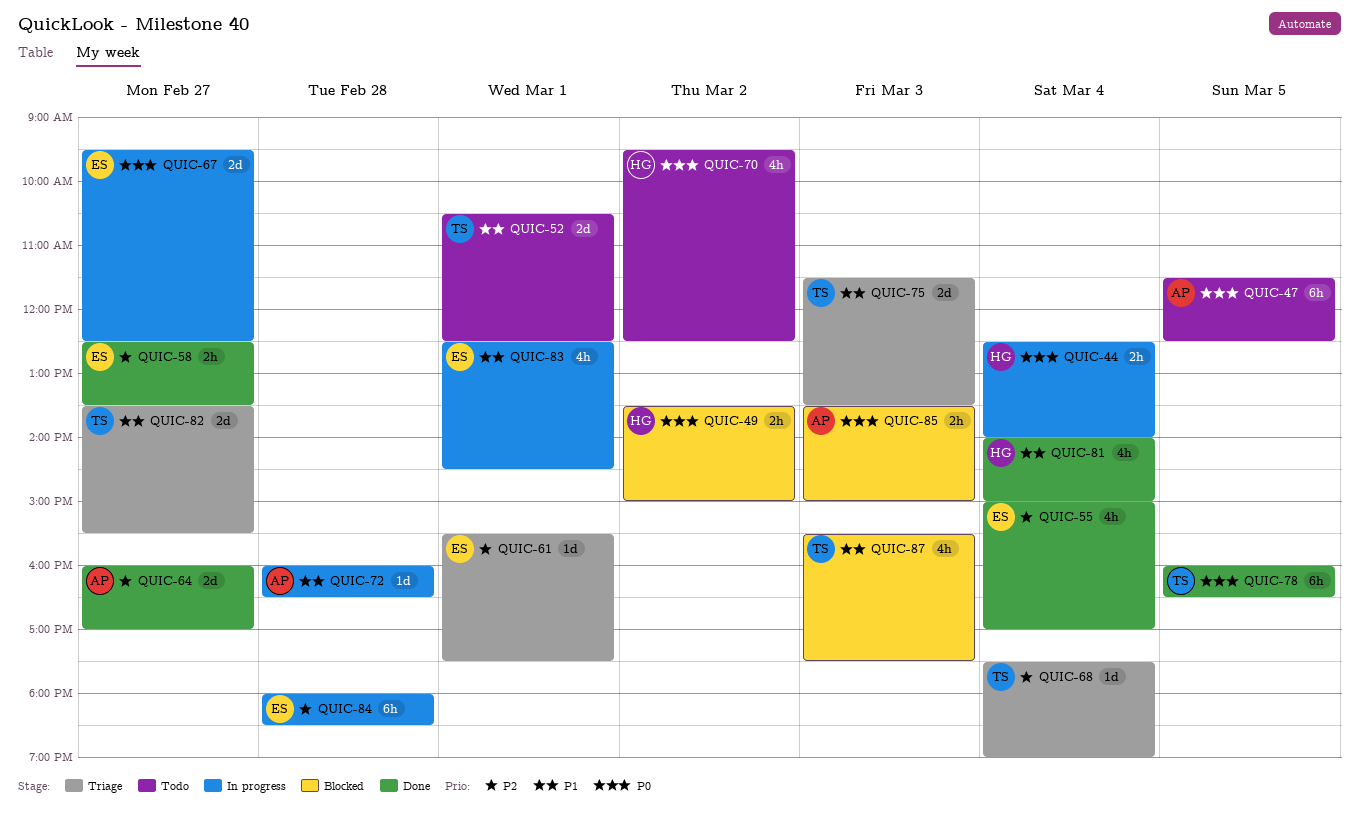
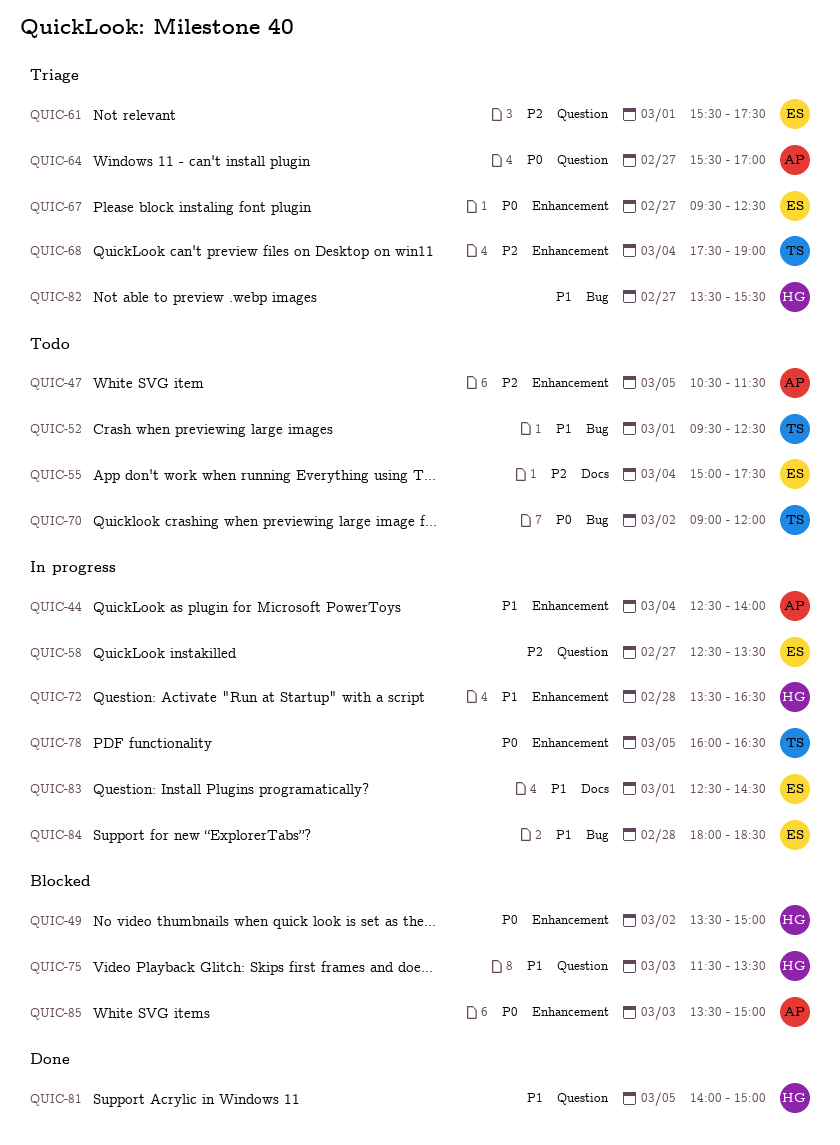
QUIC-44, owner: HG -> AP
QUIC-44, priority: P0 -> P1
QUIC-47, priority: P0 -> P2
QUIC-47, begins: 11:30 -> 10:30
QUIC-47, ends: 12:30 -> 11:30
QUIC-52, begins: 10:30 -> 09:30
QUIC-55, status: Done -> Todo
QUIC-55, ends: 17:00 -> 17:30
QUIC-58, status: Done -> In progress
QUIC-64, status: Done -> Triage
QUIC-64, priority: P2 -> P0
QUIC-64, begins: 16:00 -> 15:30
QUIC-67, status: In progress -> Triage
QUIC-70, owner: HG -> TS
QUIC-70, begins: 09:30 -> 09:00
QUIC-70, ends: 12:30 -> 12:00
QUIC-72, owner: AP -> HG
QUIC-72, begins: 16:00 -> 13:30
QUIC-75, status: Triage -> Blocked
QUIC-75, owner: TS -> HG
QUIC-78, status: Done -> In progress
QUIC-81, day: Mar 4 -> Mar 5
QUIC-82, owner: TS -> HG
QUIC-84, priority: P2 -> P1
QUIC-87: present -> none

